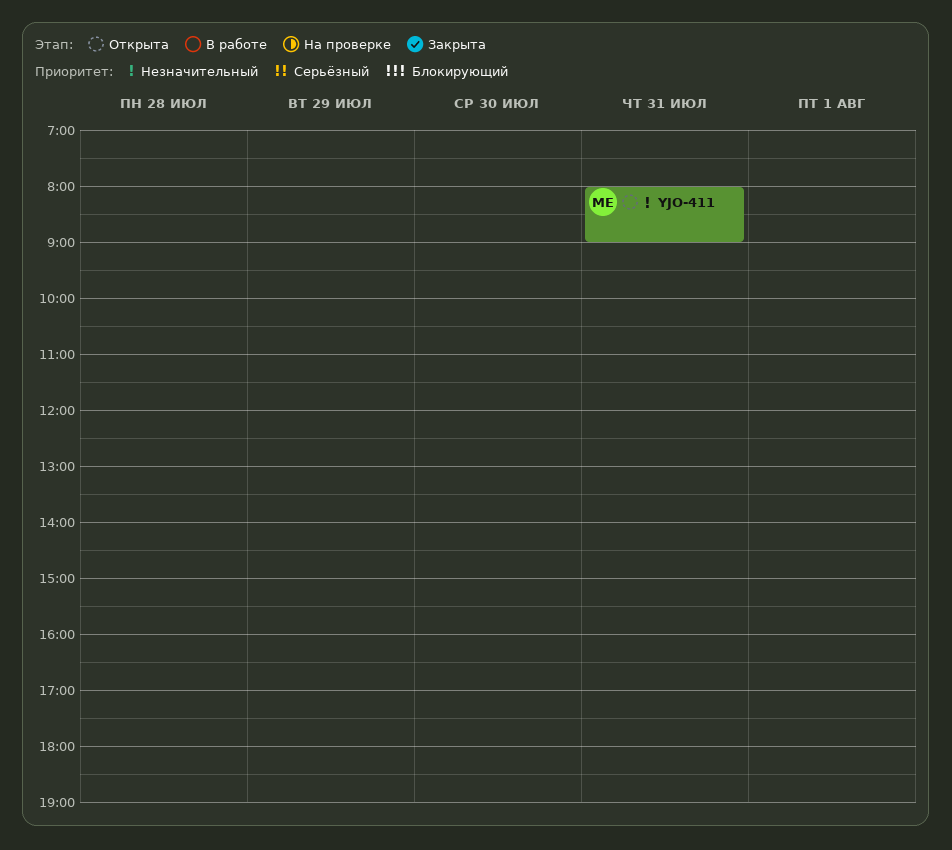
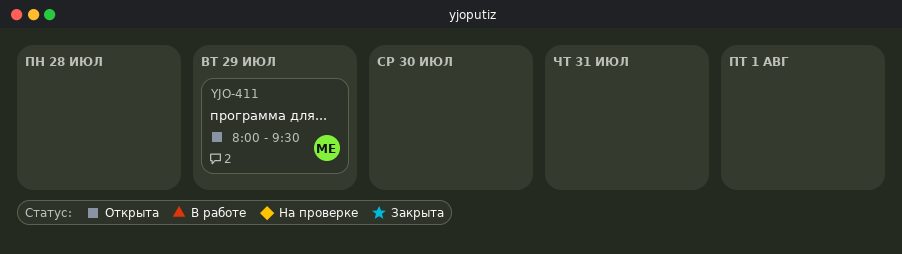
YJO-411, day: Jul 31 -> Jul 29
YJO-411, ends: 09:00 -> 09:30

